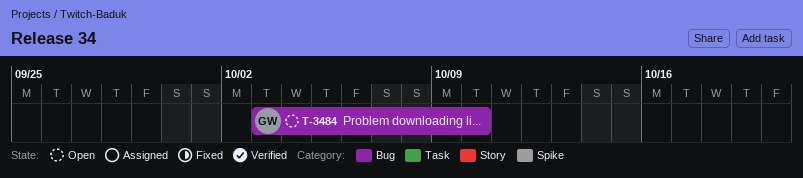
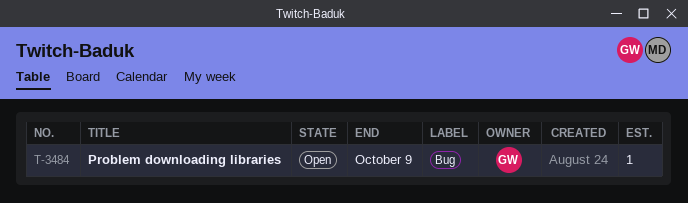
T-3484, due: Oct 10 -> Oct 9

